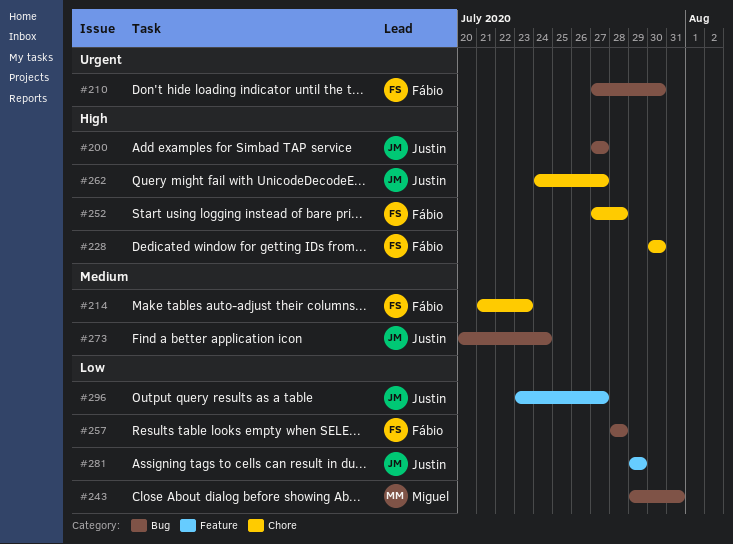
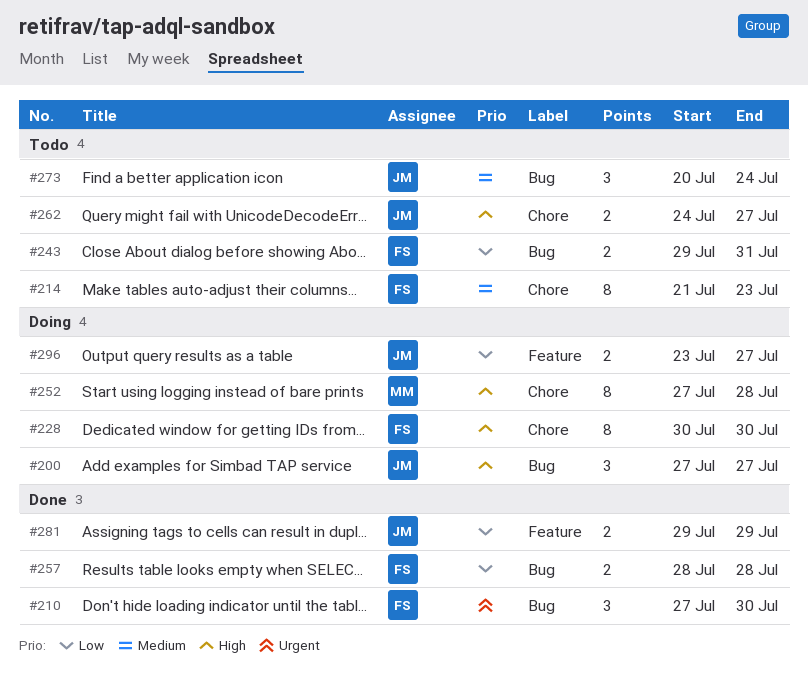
#243, owner: Miguel -> Fábio
#252, owner: Fábio -> Miguel

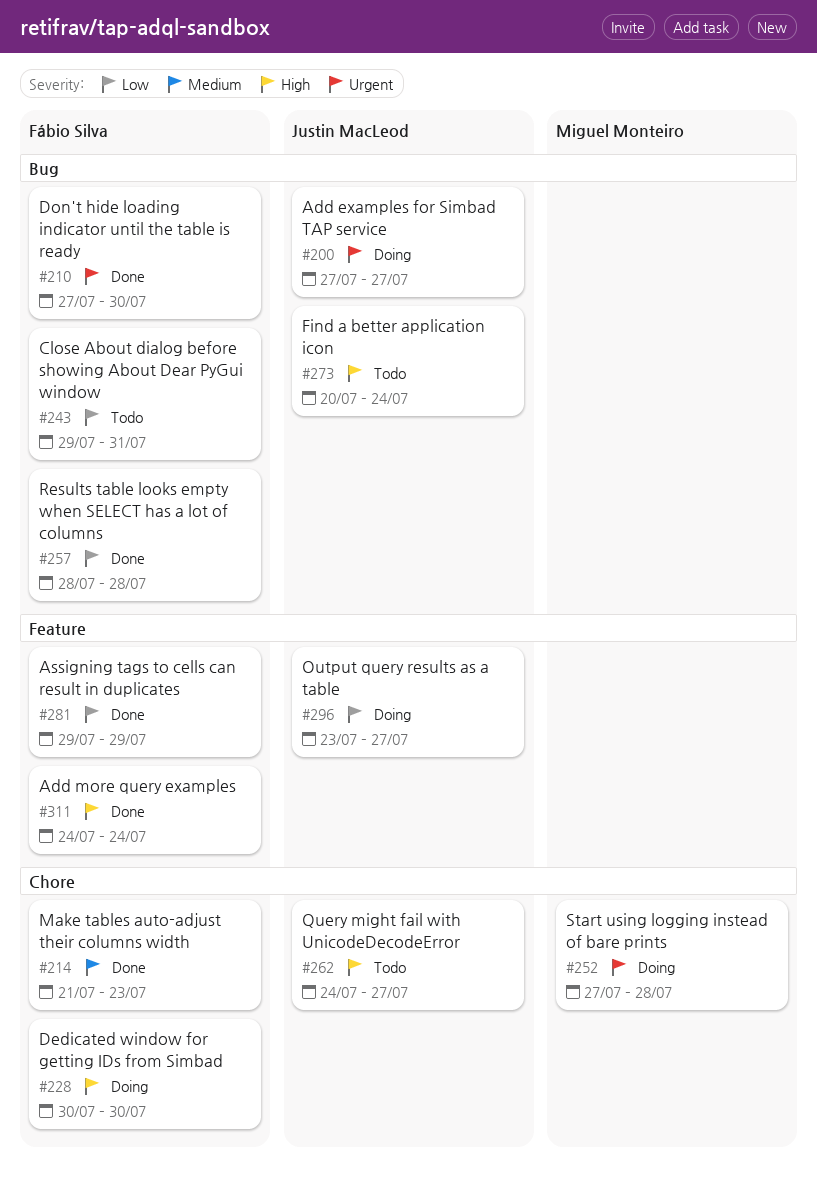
#200, priority: High -> Urgent
#214, status: Todo -> Done
#252, priority: High -> Urgent
#273, priority: Medium -> High
#281, owner: Justin MacLeod -> Fábio Silva
#311: none -> present

